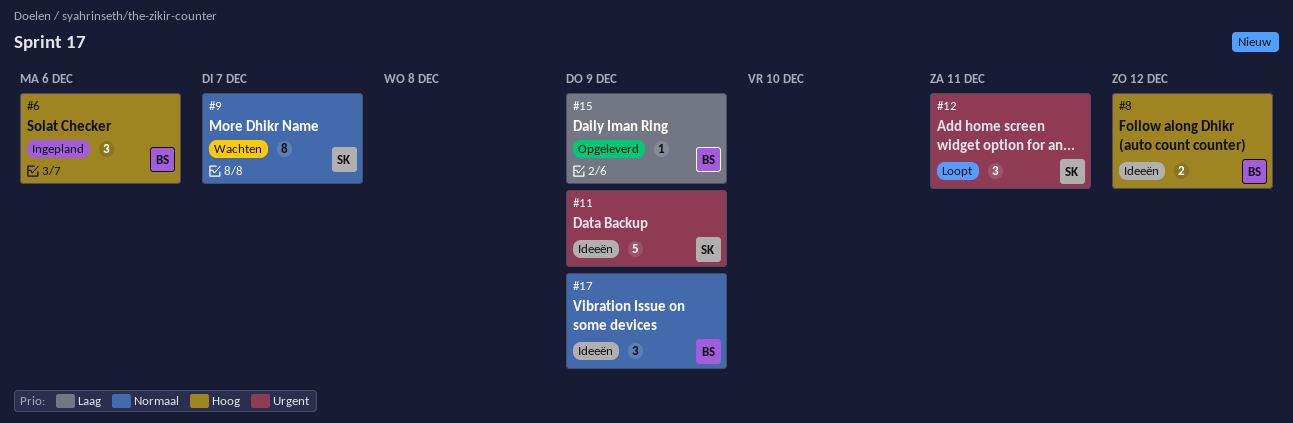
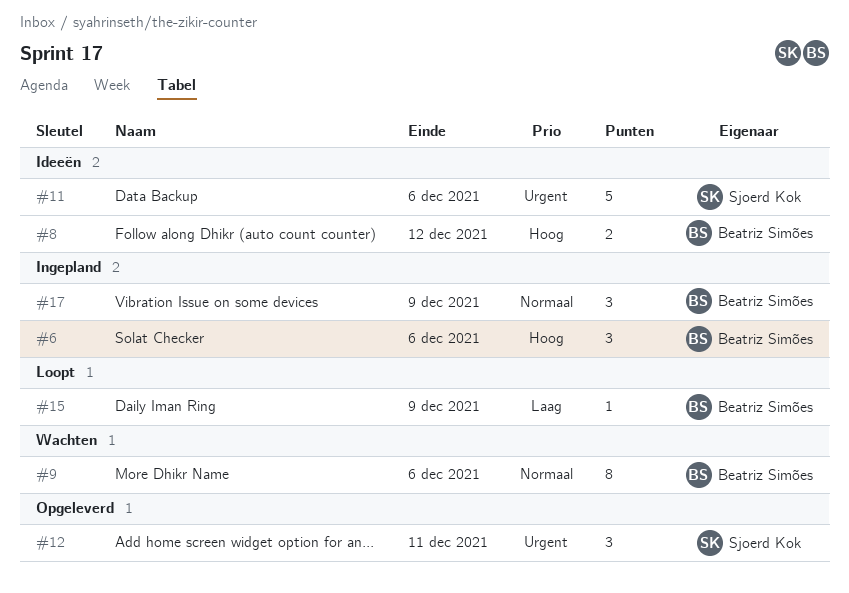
#9, owner: Sjoerd Kok -> Beatriz Simões
#9, due: Dec 7 -> Dec 6
#11, due: Dec 9 -> Dec 6
#12, status: Loopt -> Opgeleverd
#15, status: Opgeleverd -> Loopt
#17, status: Ideeën -> Ingepland

